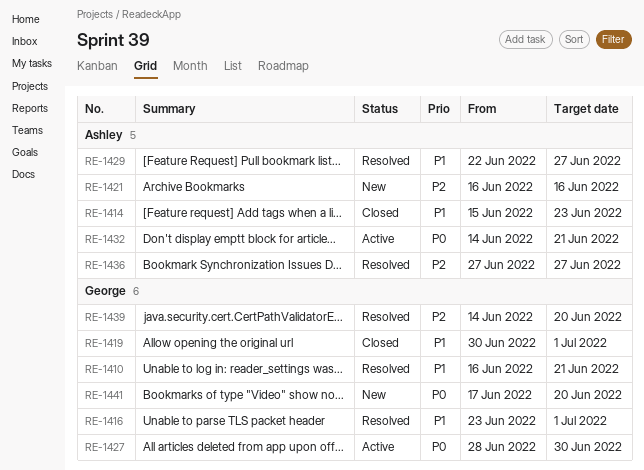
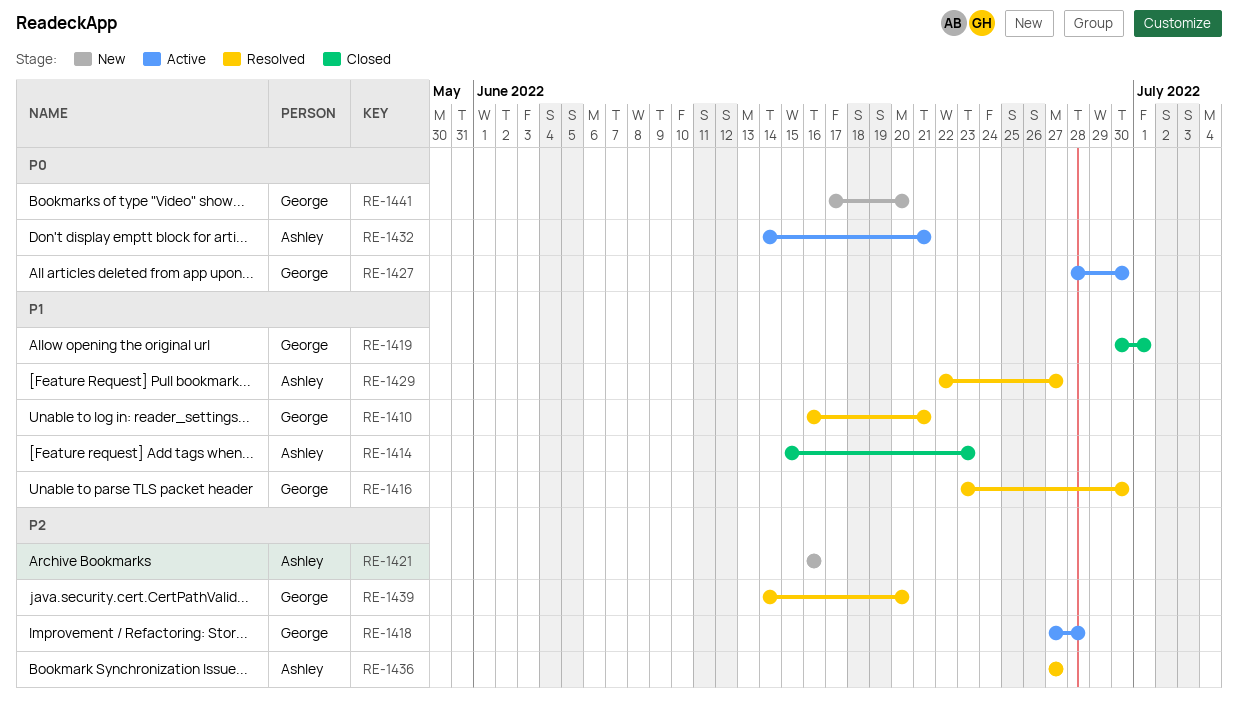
RE-1416, due: Jul 1 -> Jun 30
RE-1418: none -> present

